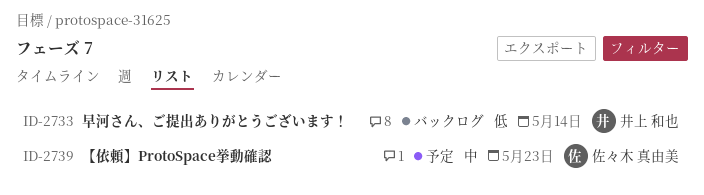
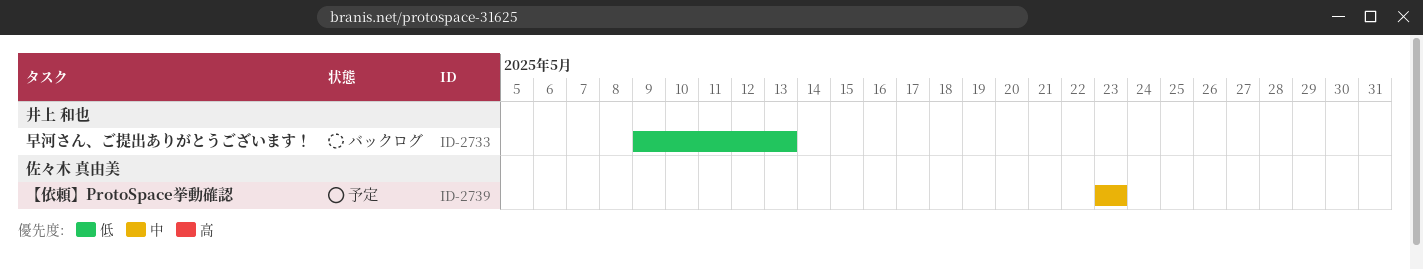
ID-2733, due: May 14 -> May 13

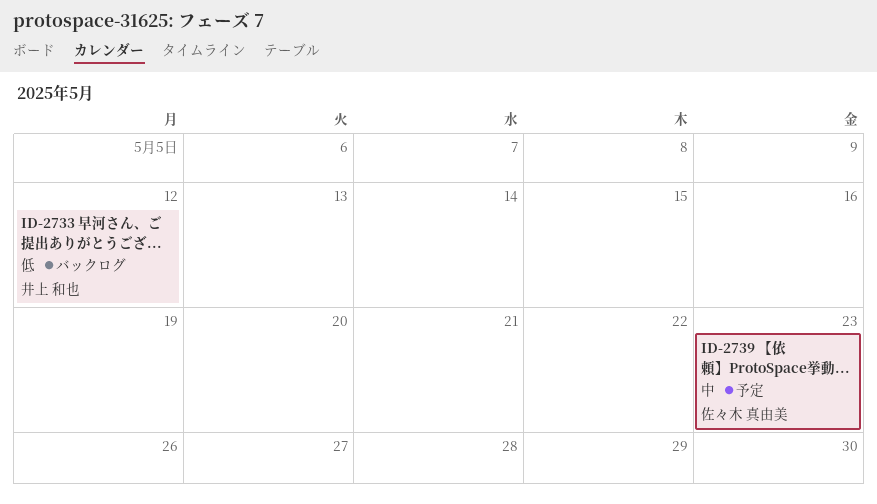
ID-2733, due: May 13 -> May 12

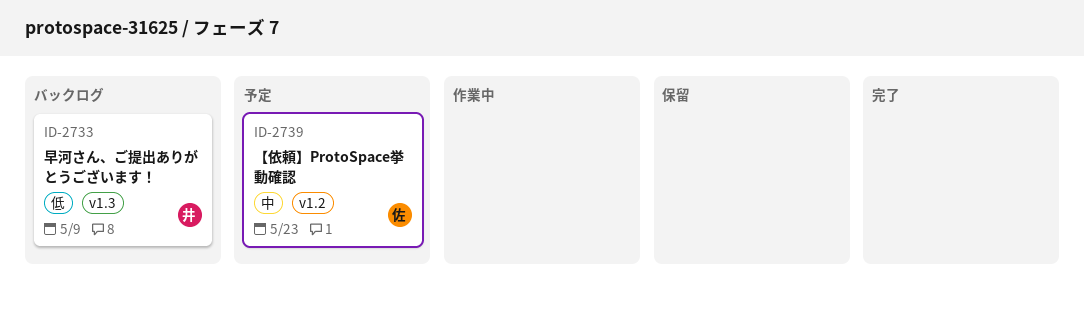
ID-2733, due: May 12 -> May 9

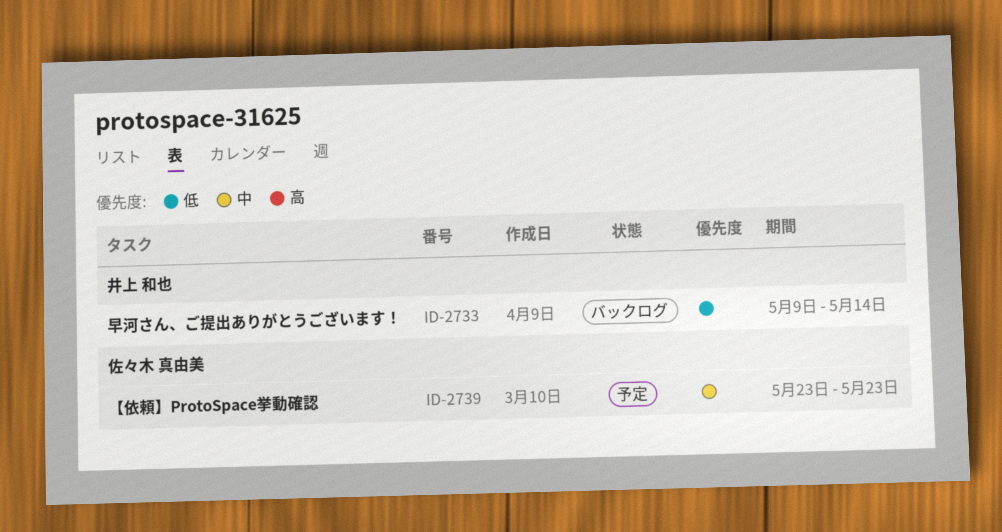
ID-2733, due: May 9 -> May 14

